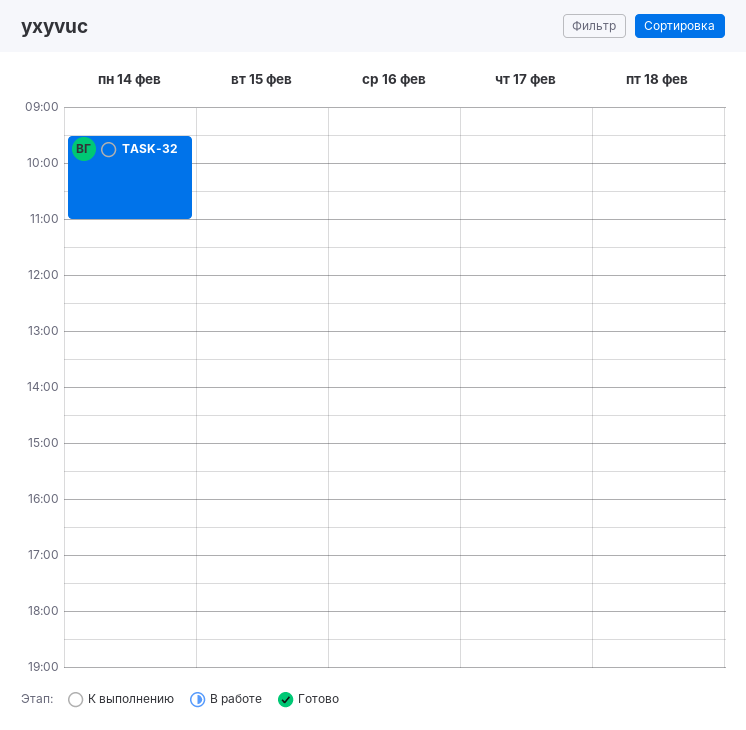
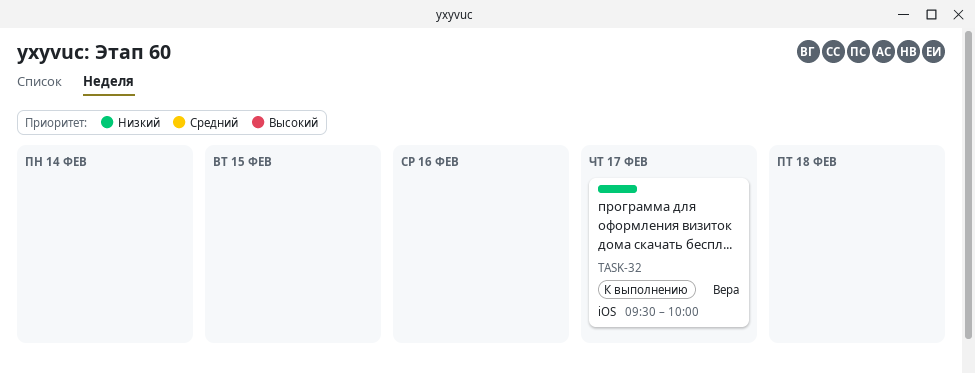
TASK-32, day: Feb 14 -> Feb 17
TASK-32, ends: 11:00 -> 10:00

